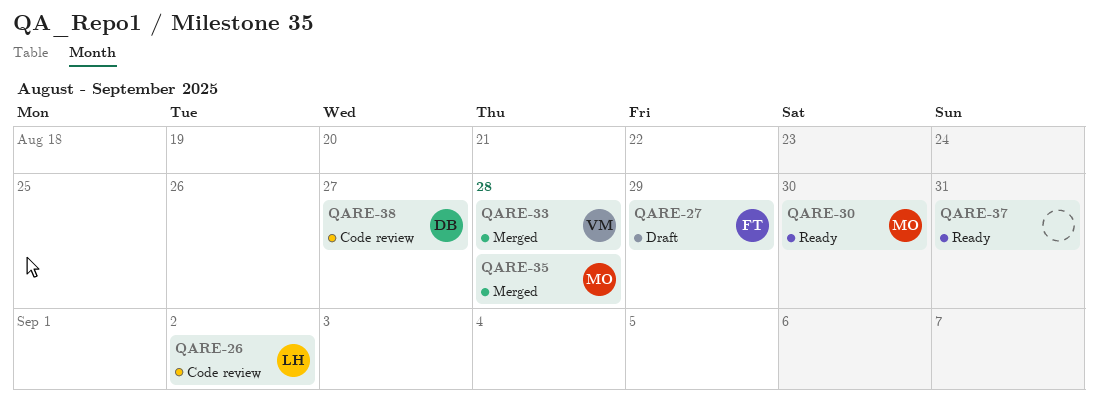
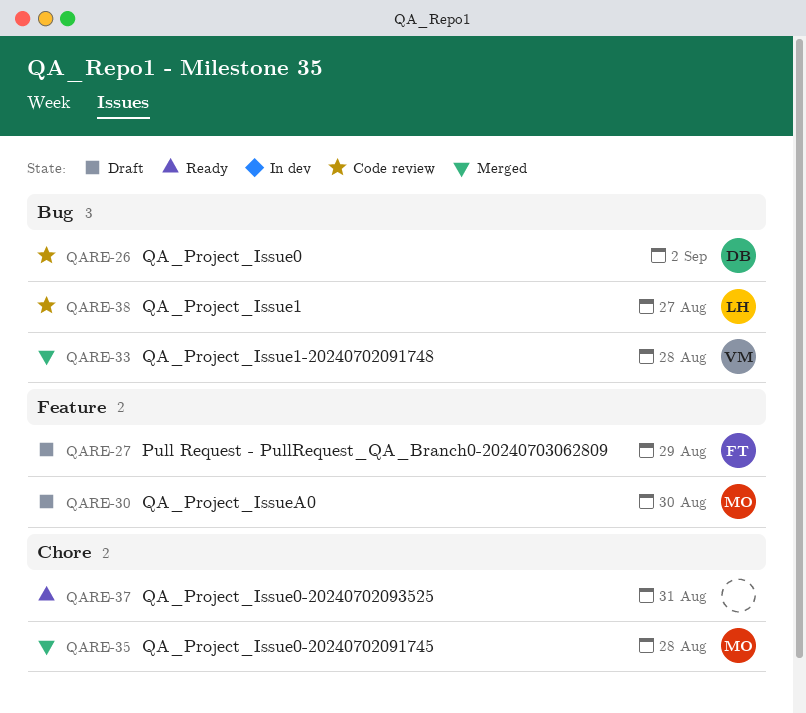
QARE-26, owner: LH -> DB
QARE-30, status: Ready -> Draft
QARE-38, owner: DB -> LH

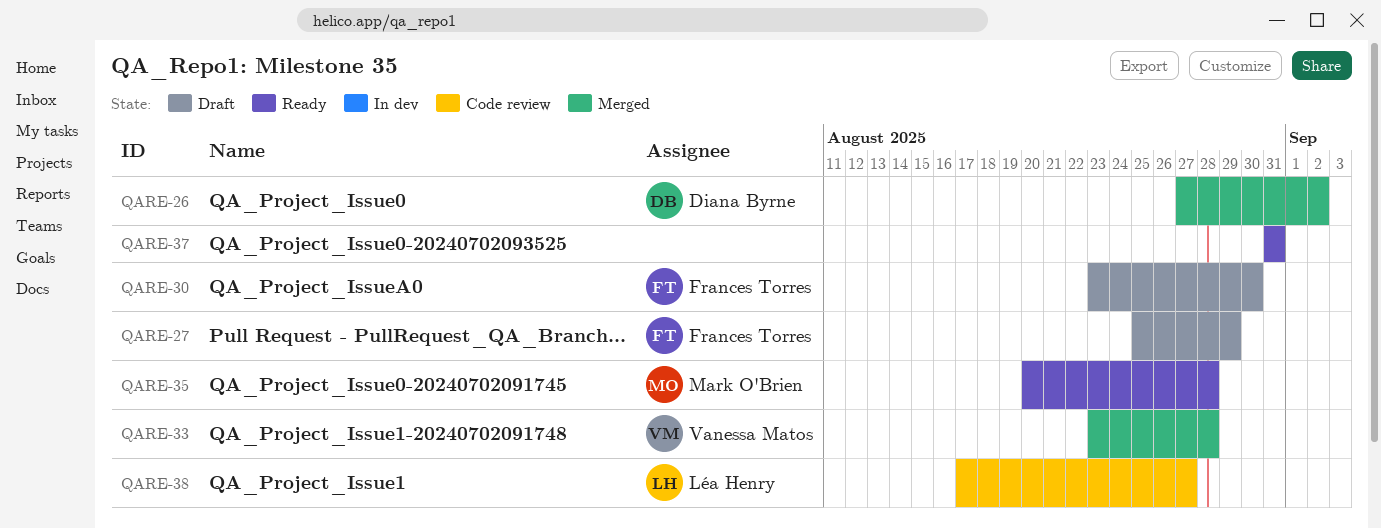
QARE-26, status: Code review -> Merged
QARE-30, owner: Mark O'Brien -> Frances Torres
QARE-35, status: Merged -> Ready

